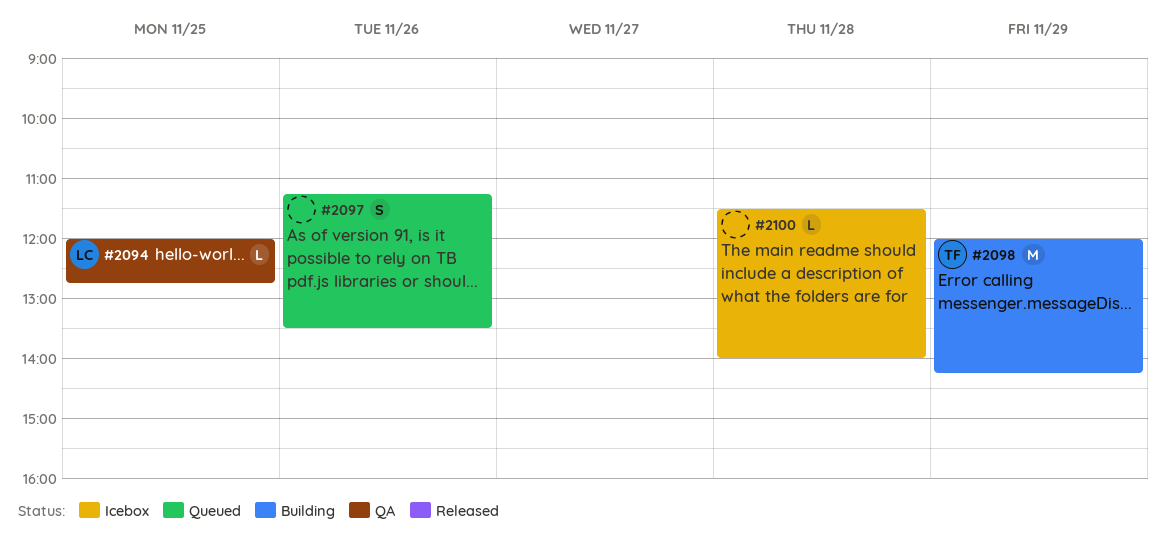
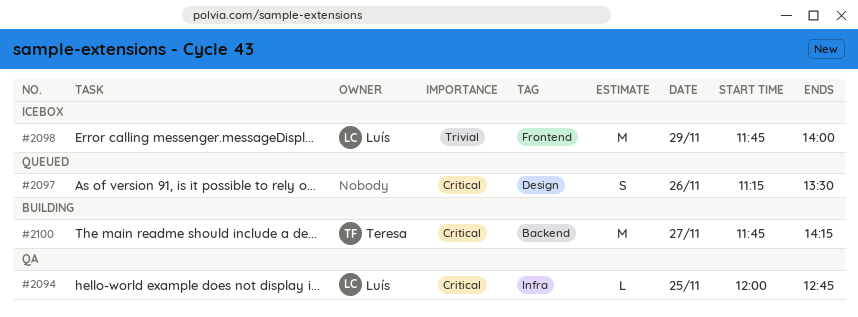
#2098, status: Building -> Icebox
#2098, owner: Teresa -> Luís
#2098, begins: 12:00 -> 11:45
#2098, ends: 14:15 -> 14:00
#2100, status: Icebox -> Building
#2100, owner: none -> Teresa
#2100, estimate: L -> M
#2100, day: Nov 28 -> Nov 27
#2100, begins: 11:30 -> 11:45
#2100, ends: 14:00 -> 14:15

